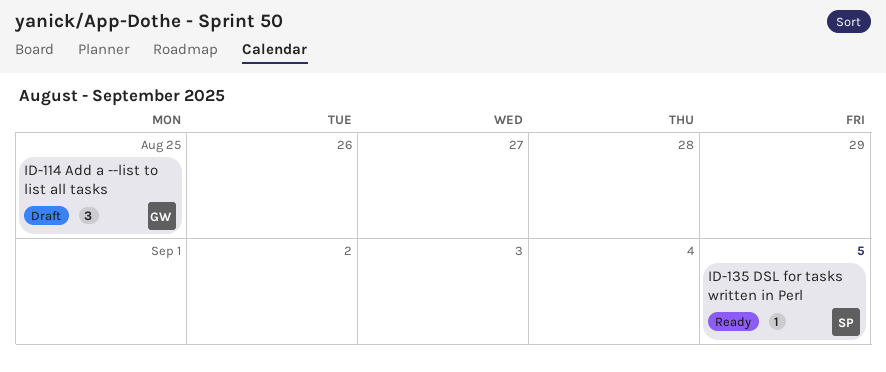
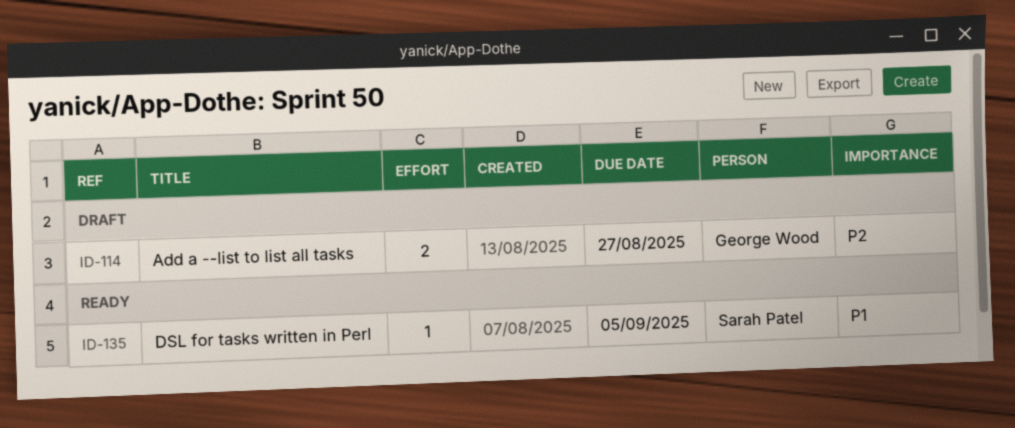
ID-114, estimate: 3 -> 2
ID-114, due: Aug 25 -> Aug 27

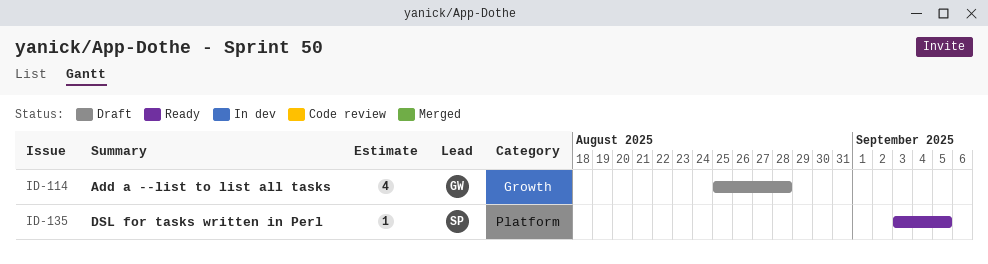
ID-114, estimate: 2 -> 4
ID-114, due: Aug 27 -> Aug 28

